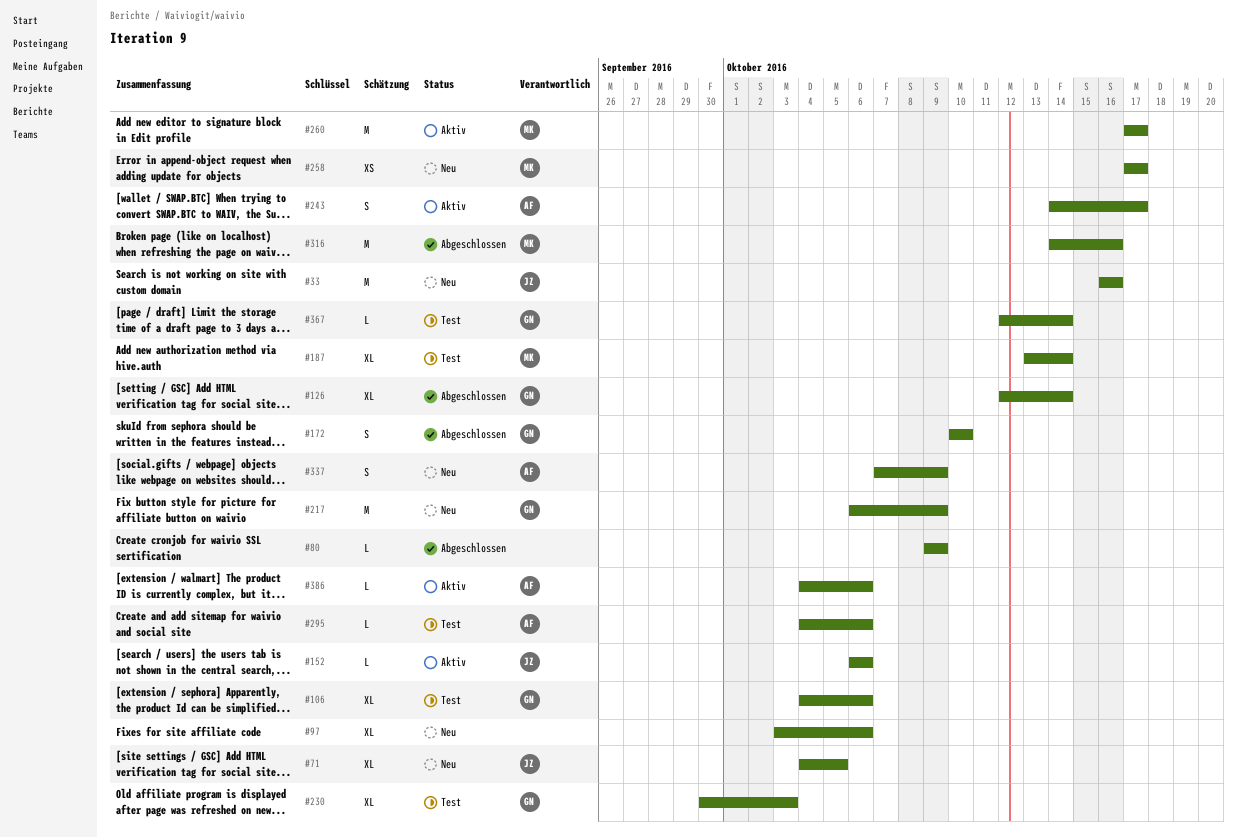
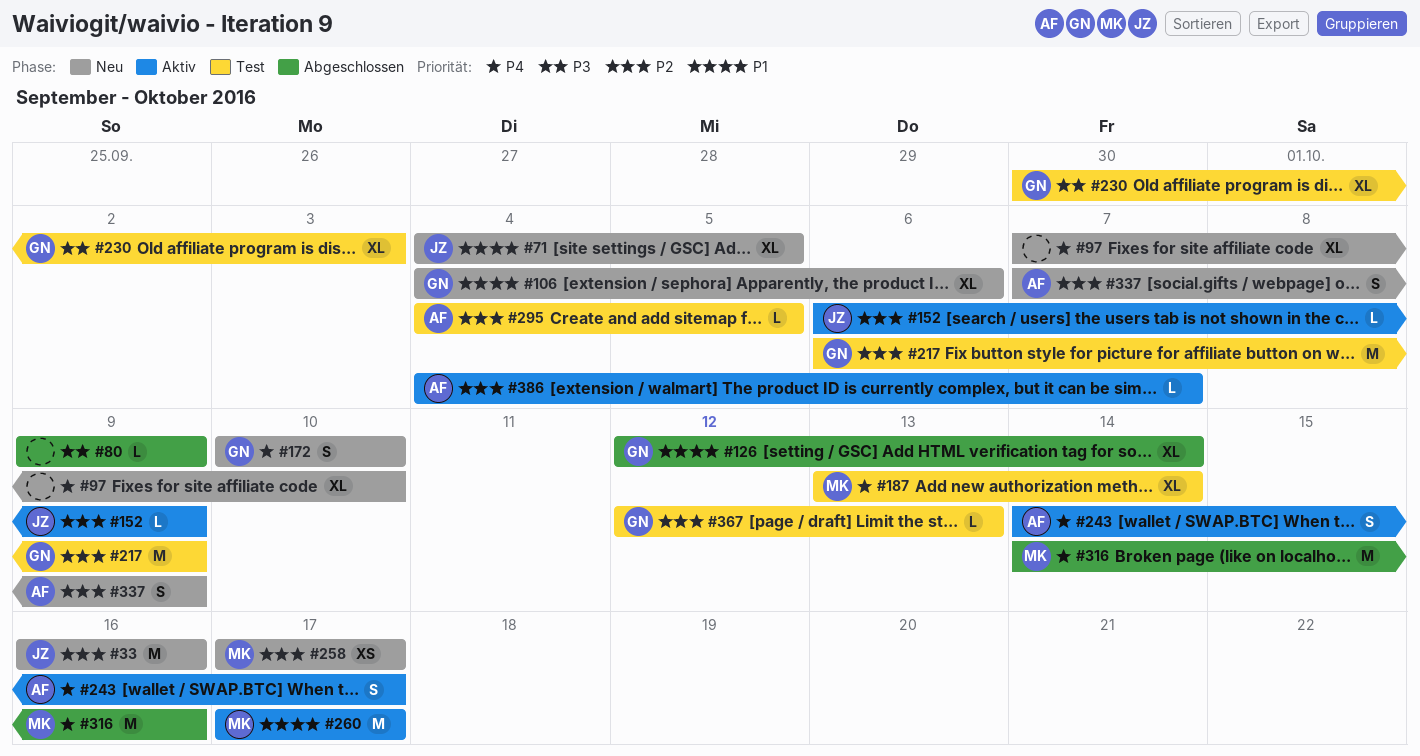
#97, start: Oct 3 -> Oct 7
#97, due: Oct 6 -> Oct 10
#106, status: Test -> Neu
#152, due: Oct 6 -> Oct 9
#172, status: Abgeschlossen -> Neu
#217, status: Neu -> Test
#295, due: Oct 6 -> Oct 5
#367, due: Oct 14 -> Oct 13
#386, due: Oct 6 -> Oct 7

